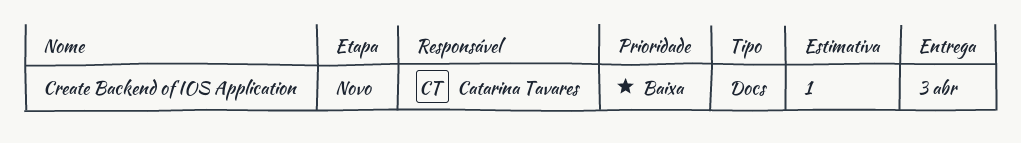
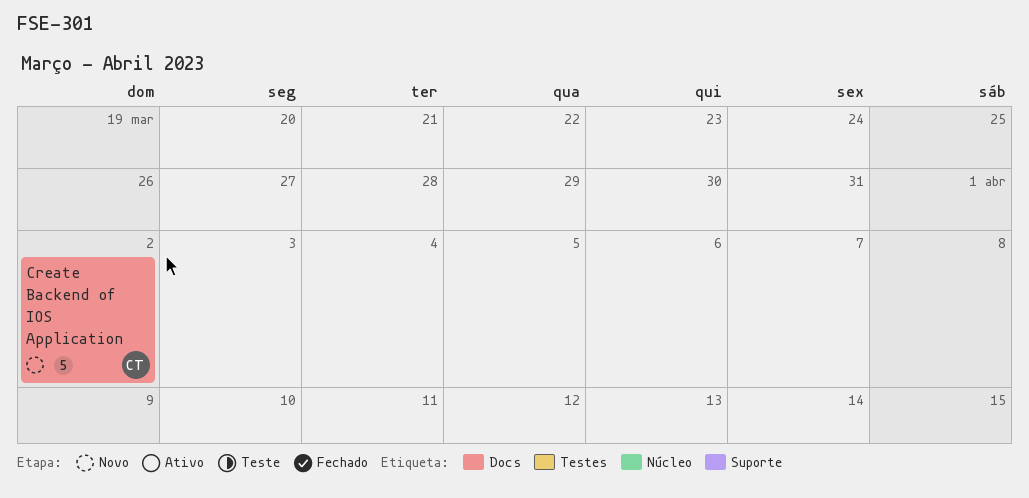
Create Backend of IOS Application, estimate: 1 -> 5
Create Backend of IOS Application, due: Apr 3 -> Apr 2

